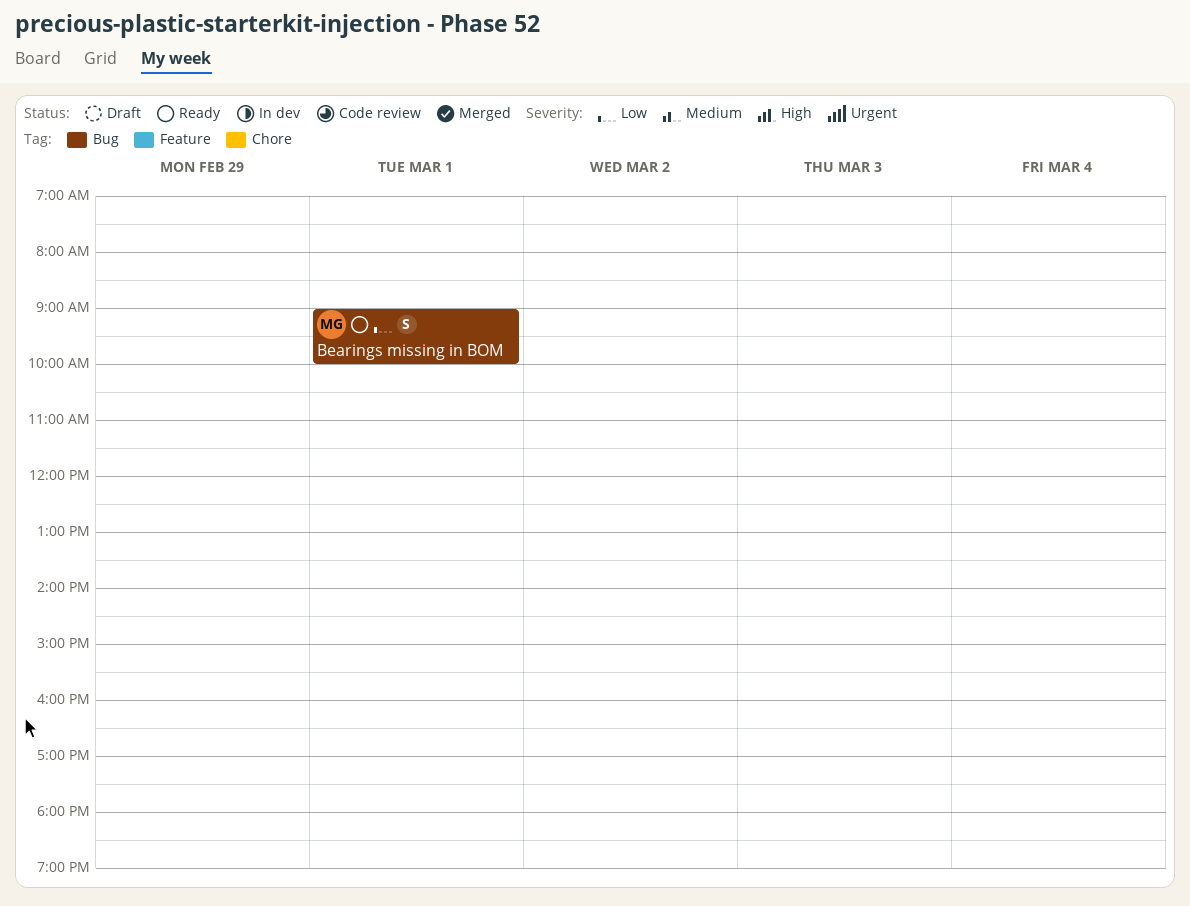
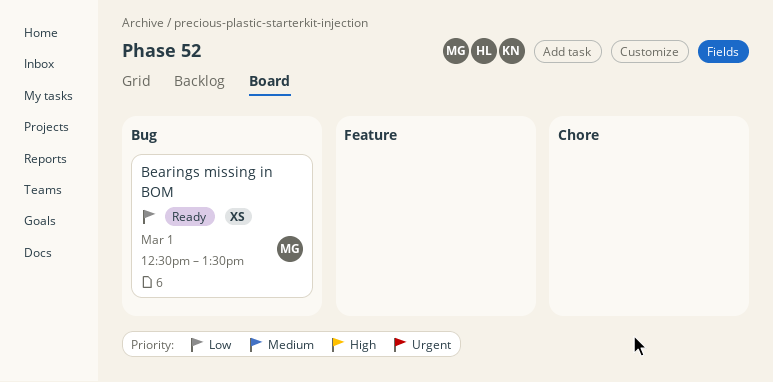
Bearings missing in BOM, estimate: S -> XS
Bearings missing in BOM, begins: 09:00 -> 12:30
Bearings missing in BOM, ends: 10:00 -> 13:30

